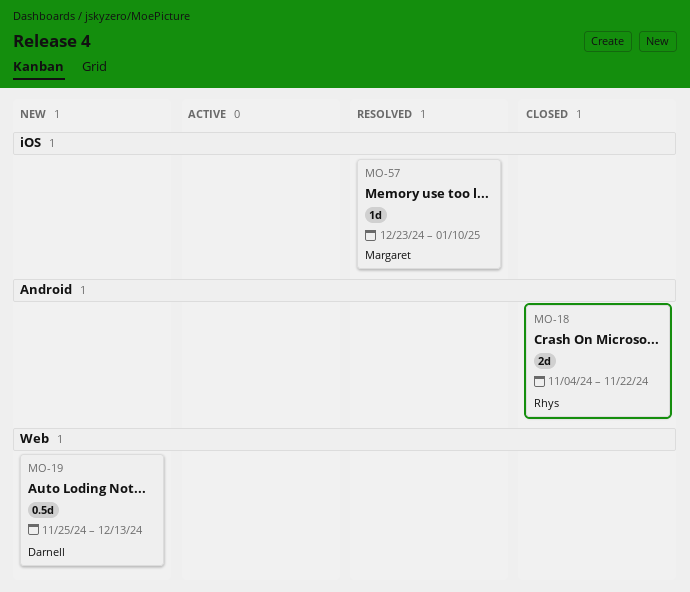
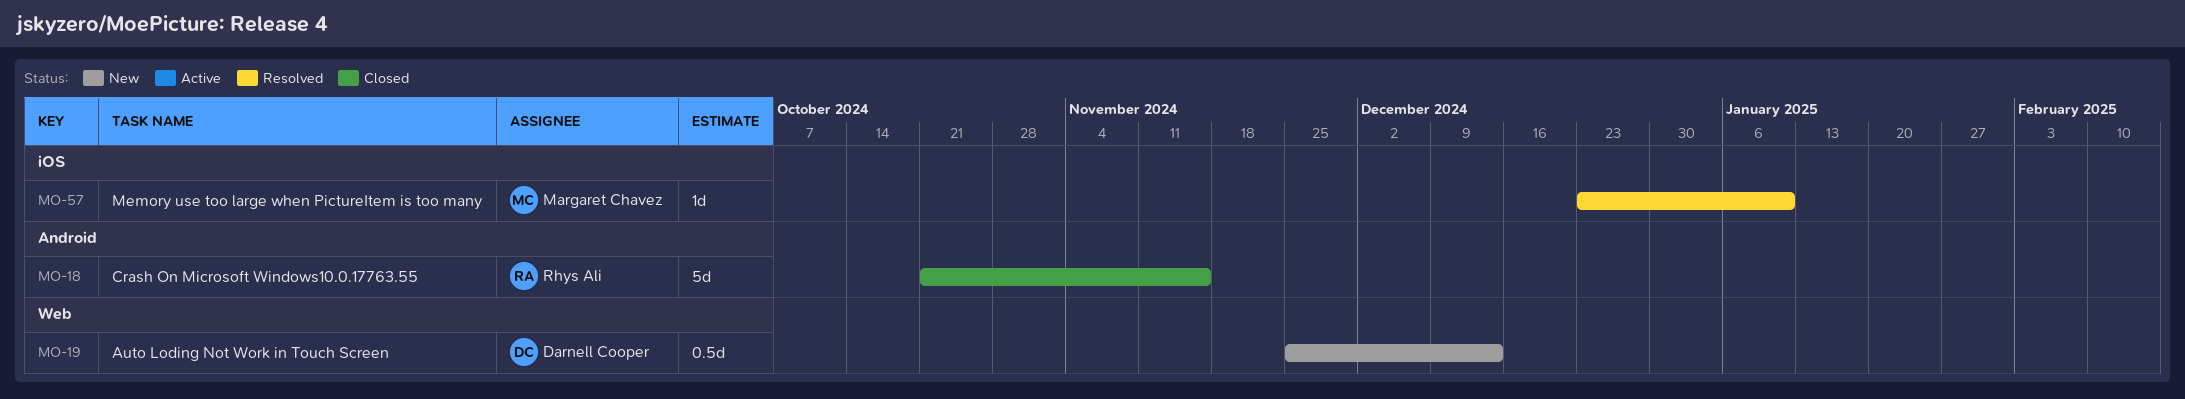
MO-18, estimate: 2d -> 5d
MO-18, start: Nov 4 -> Oct 21
MO-18, due: Nov 22 -> Nov 15

